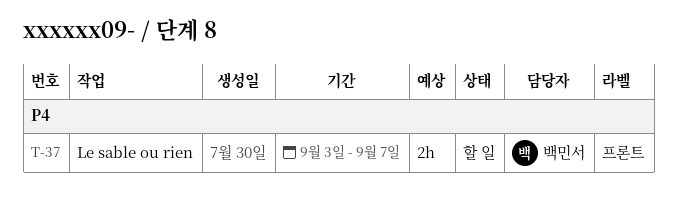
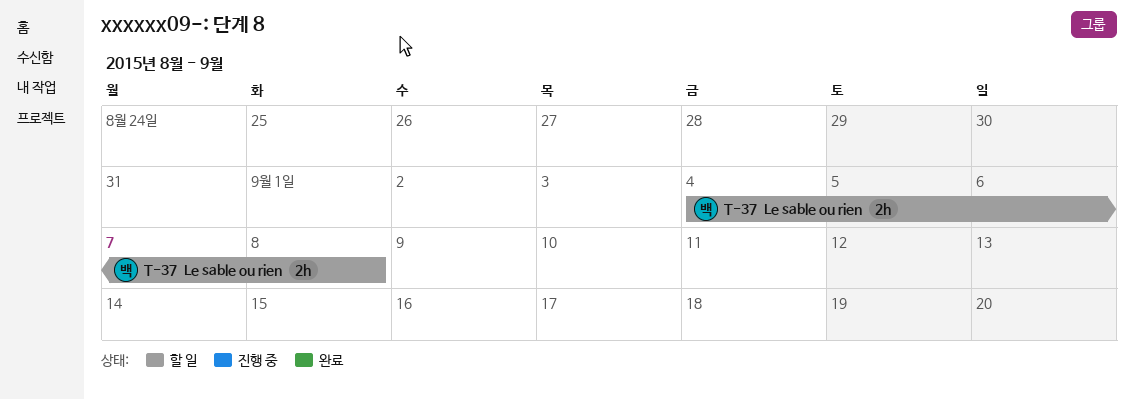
T-37, start: Sep 3 -> Sep 4
T-37, due: Sep 7 -> Sep 8

